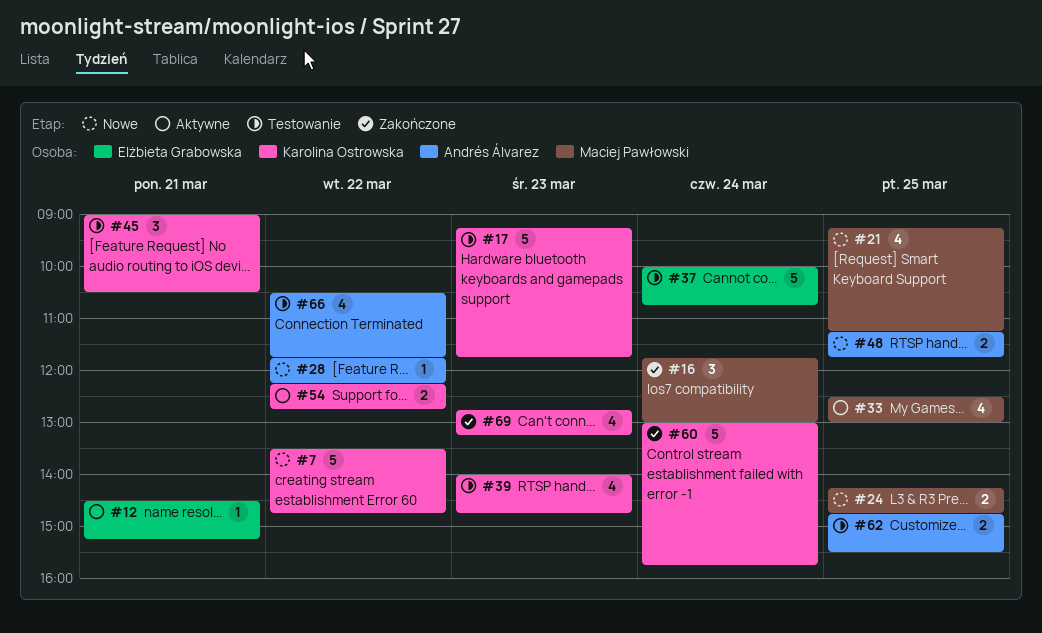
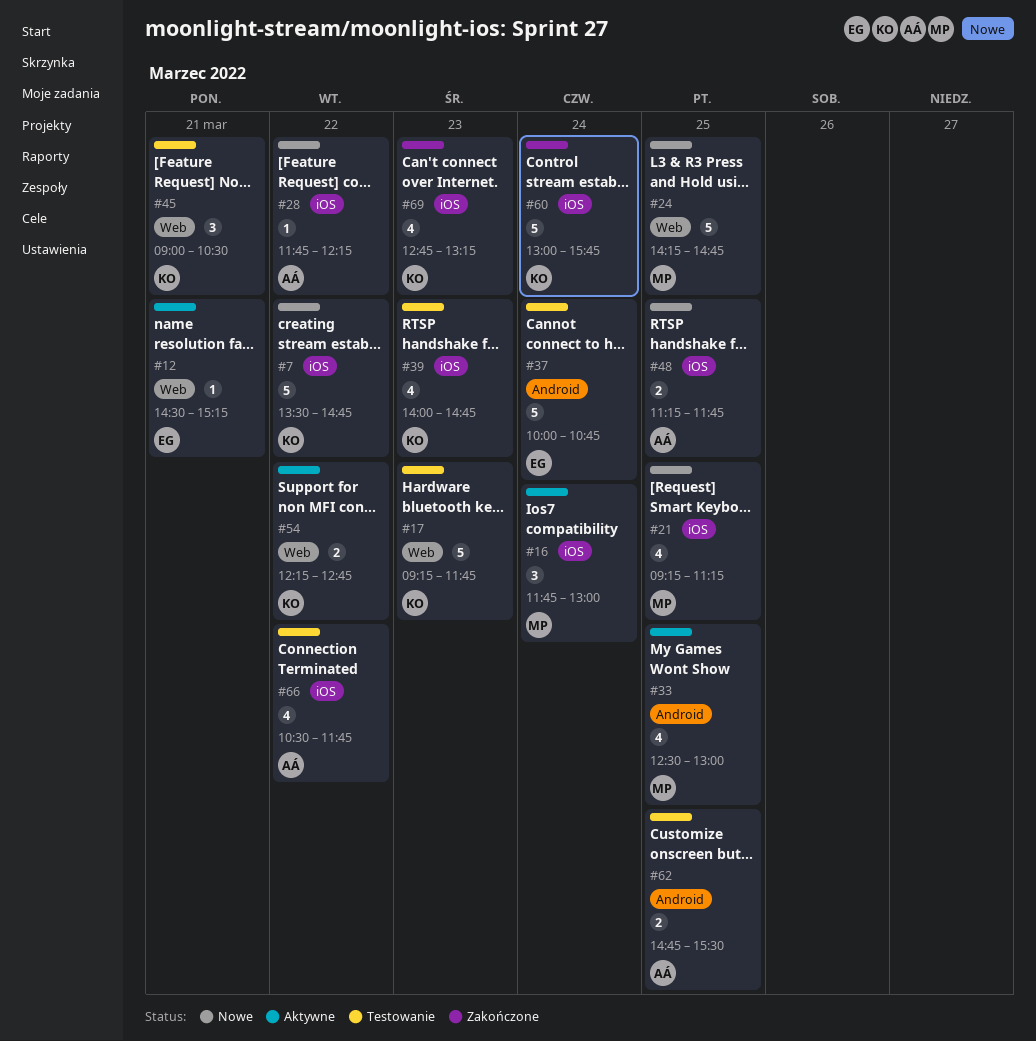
#16, status: Zakończone -> Aktywne
#24, estimate: 2 -> 5

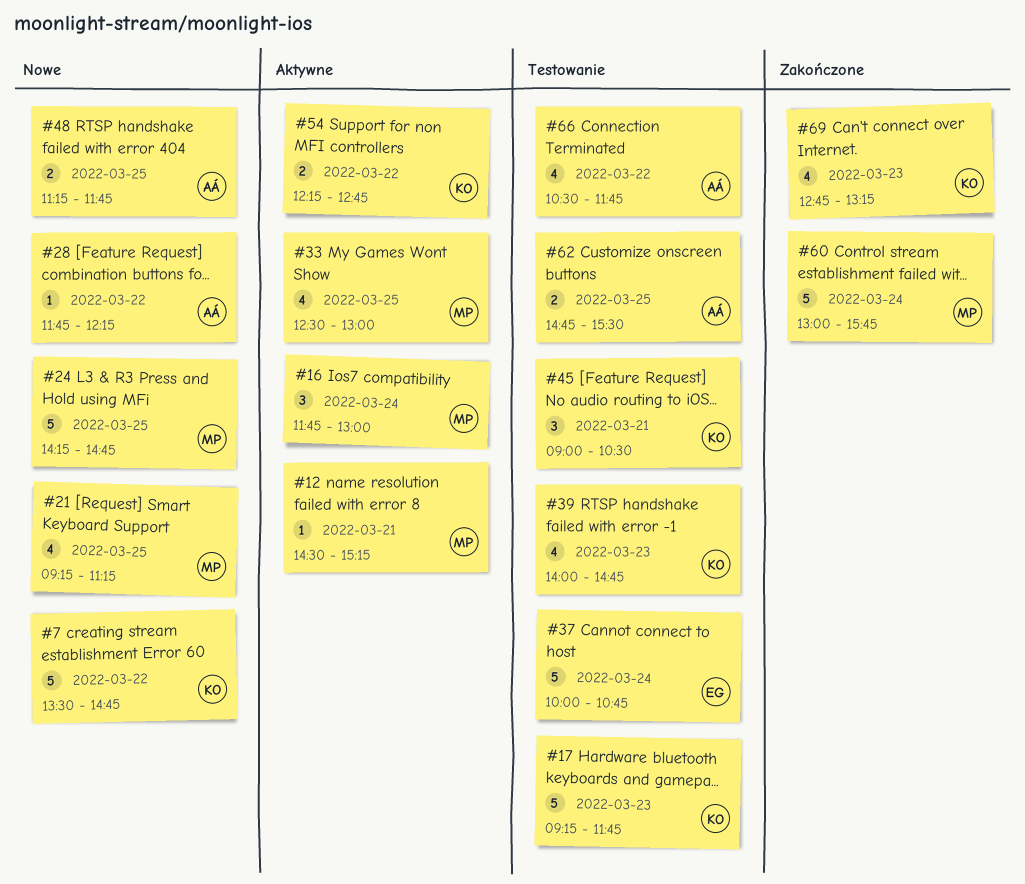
#12, owner: EG -> MP
#60, owner: KO -> MP

